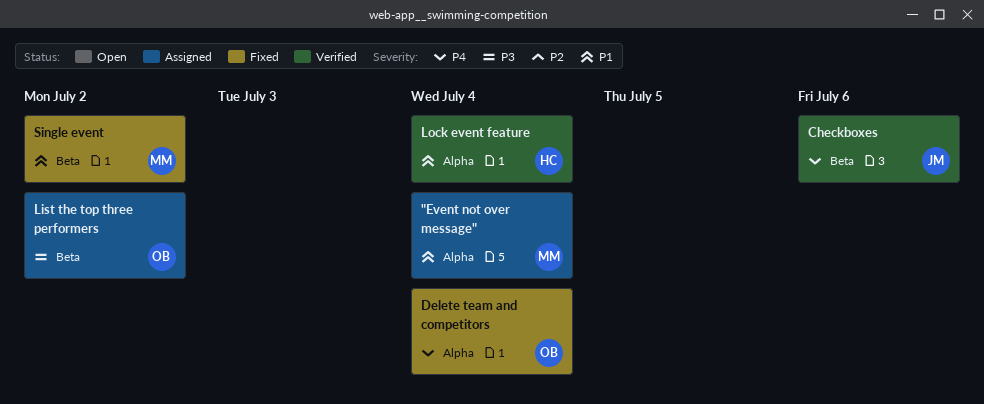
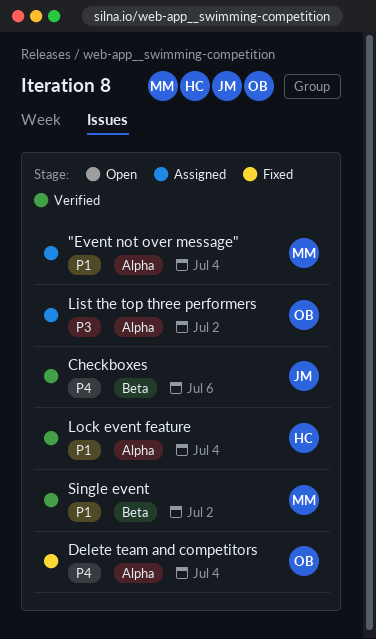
List the top three performers, label: Beta -> Alpha
Single event, status: Fixed -> Verified

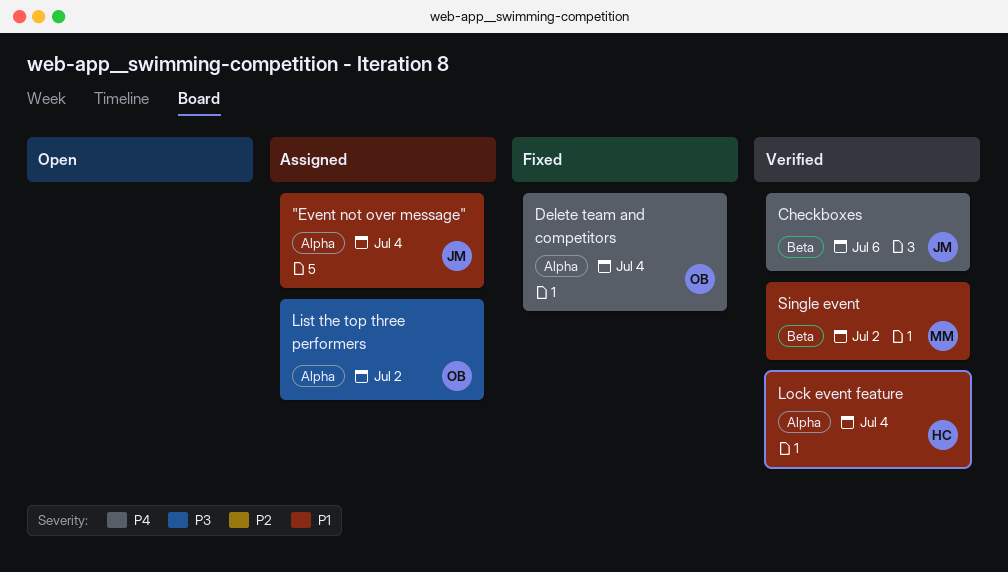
"Event not over message", owner: MM -> JM

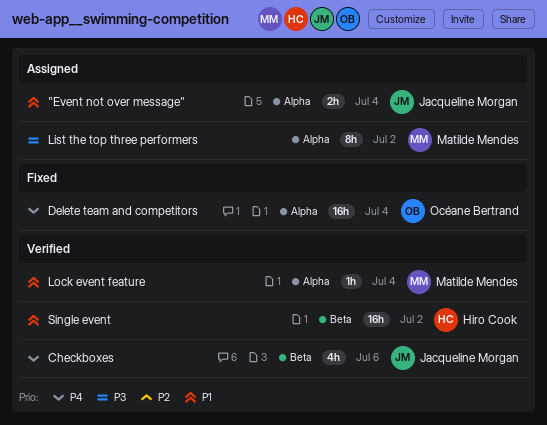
List the top three performers, owner: Océane Bertrand -> Matilde Mendes
Lock event feature, owner: Hiro Cook -> Matilde Mendes
Single event, owner: Matilde Mendes -> Hiro Cook

